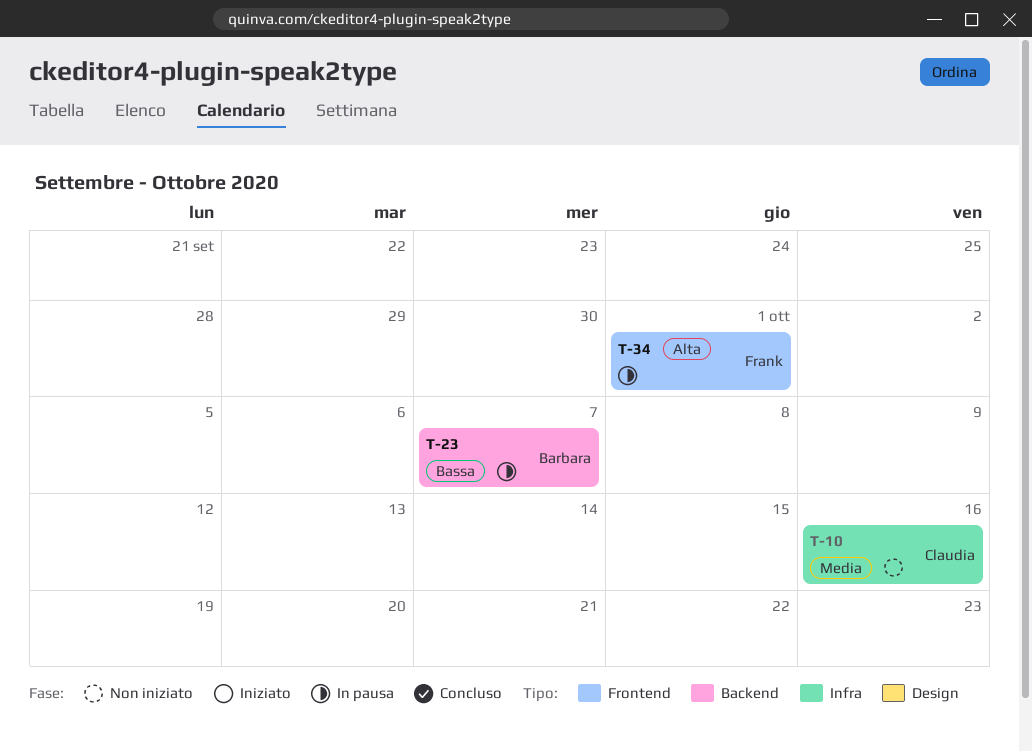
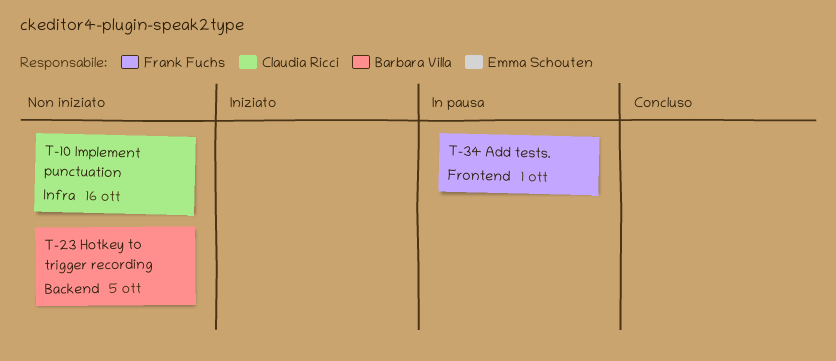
T-23, status: In pausa -> Non iniziato
T-23, due: Oct 7 -> Oct 5

